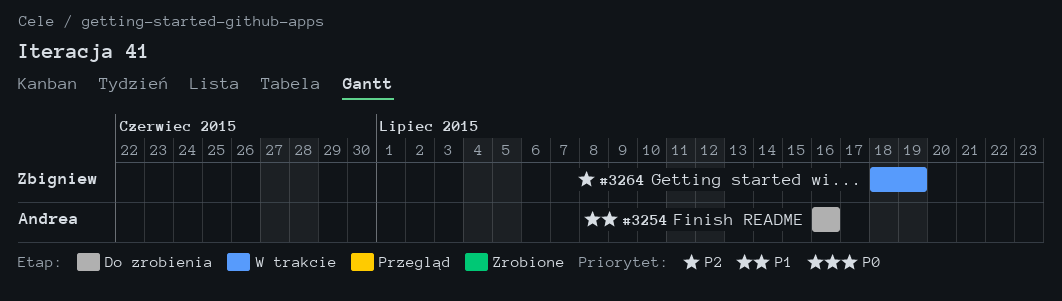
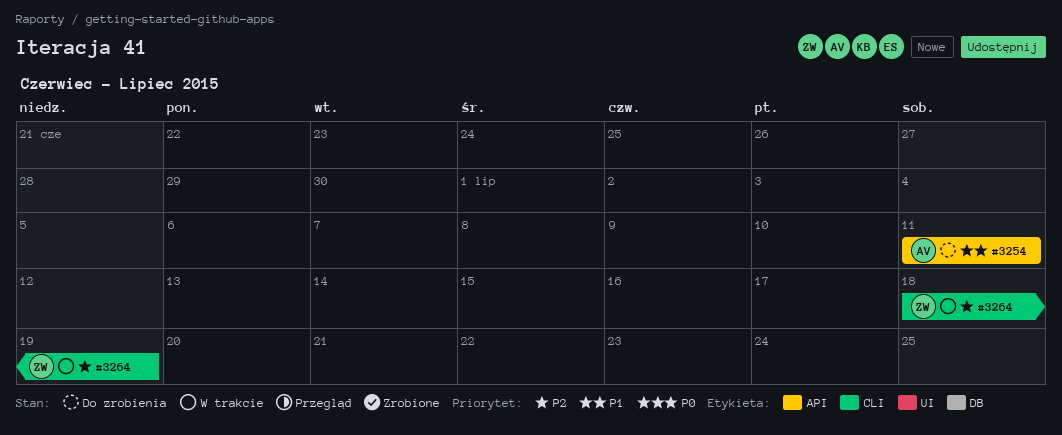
#3254, start: Jul 16 -> Jul 11
#3254, due: Jul 16 -> Jul 11

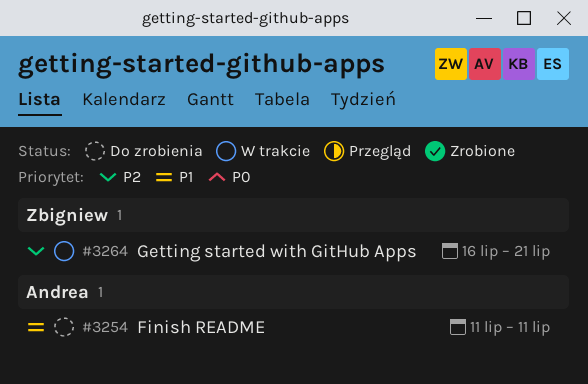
#3264, start: Jul 18 -> Jul 16
#3264, due: Jul 19 -> Jul 21

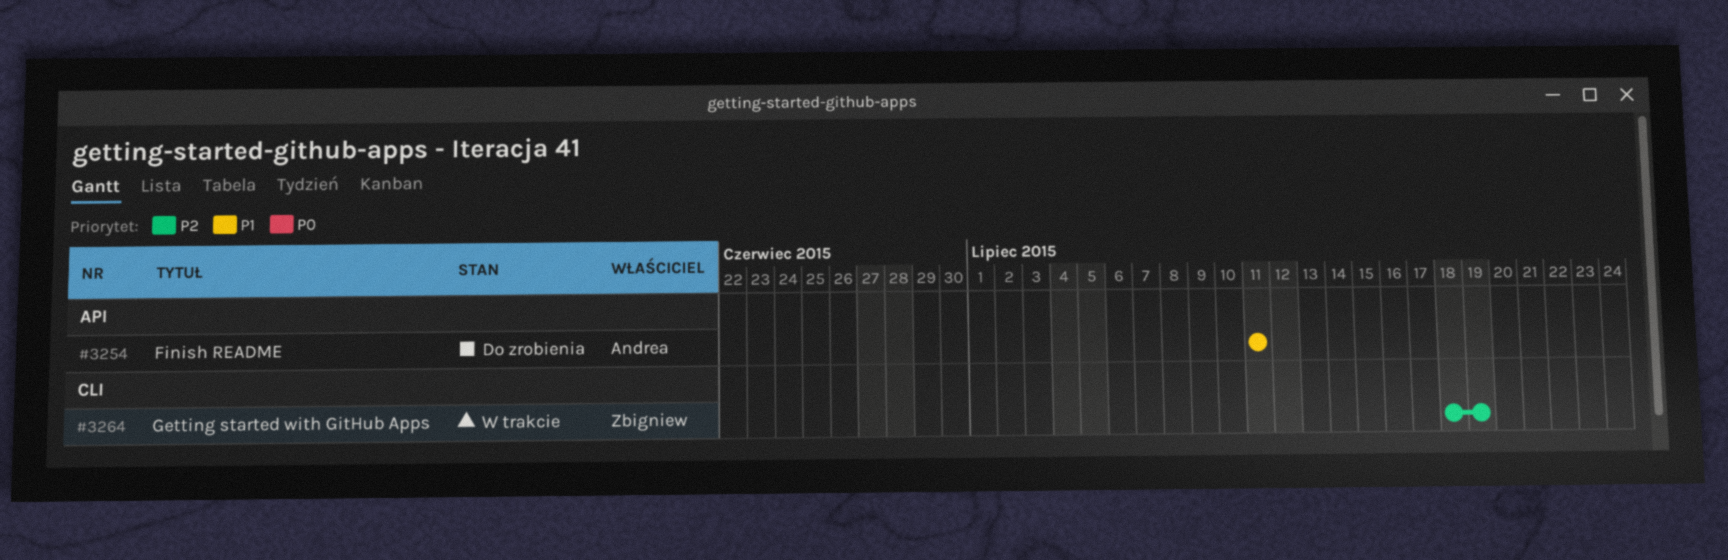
#3264, start: Jul 16 -> Jul 18
#3264, due: Jul 21 -> Jul 19

